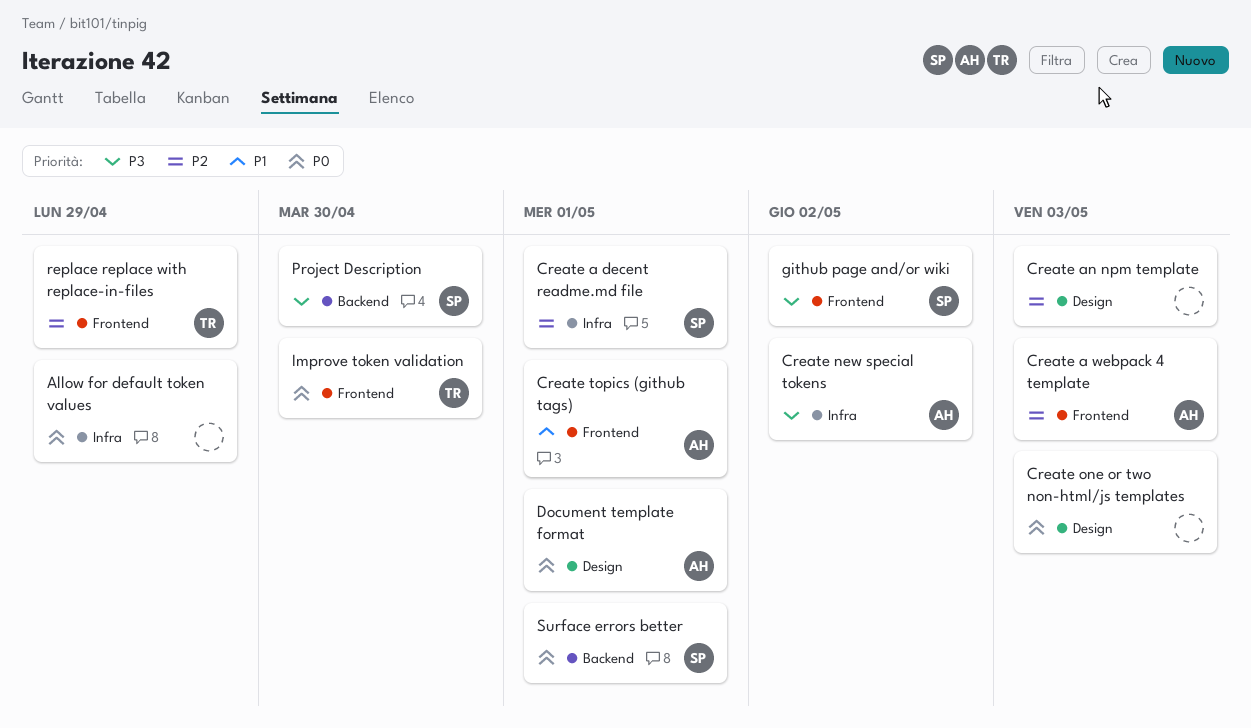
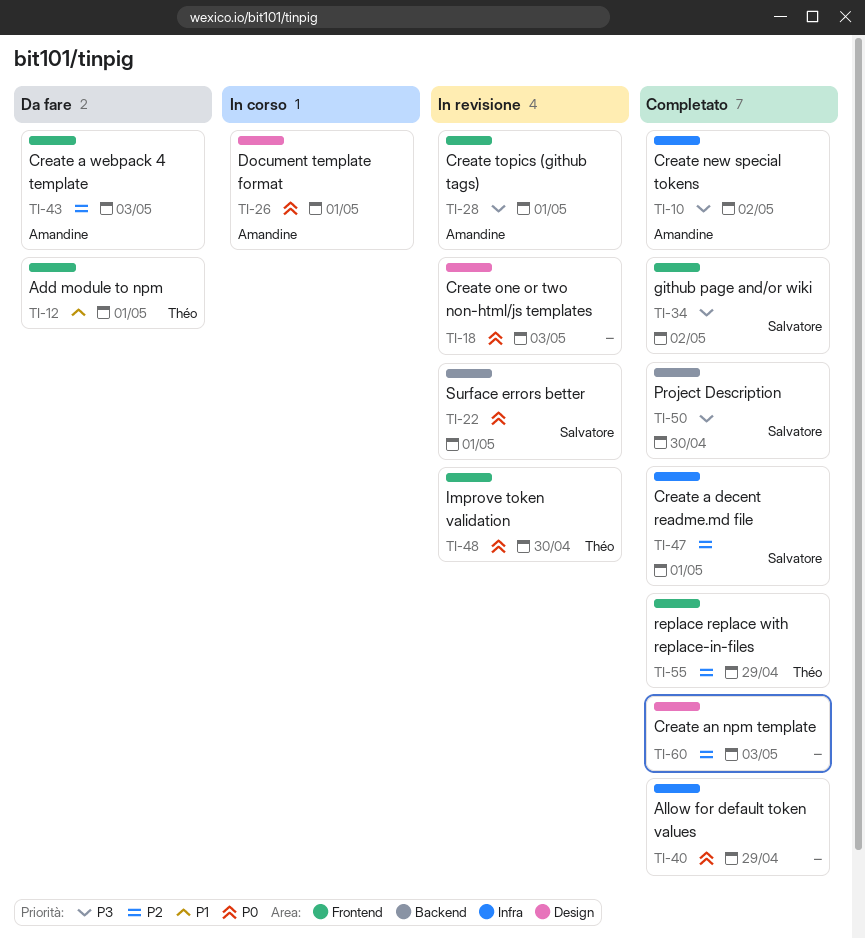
Add module to npm: none -> present
Create topics (github tags), priority: P1 -> P3

